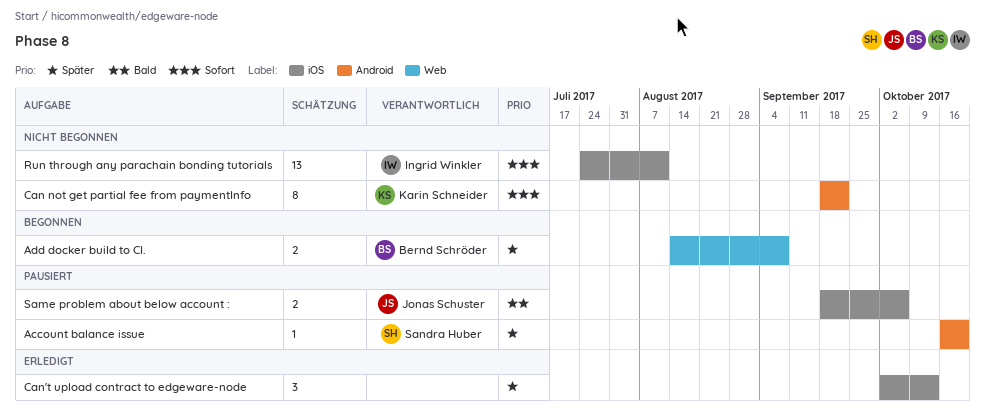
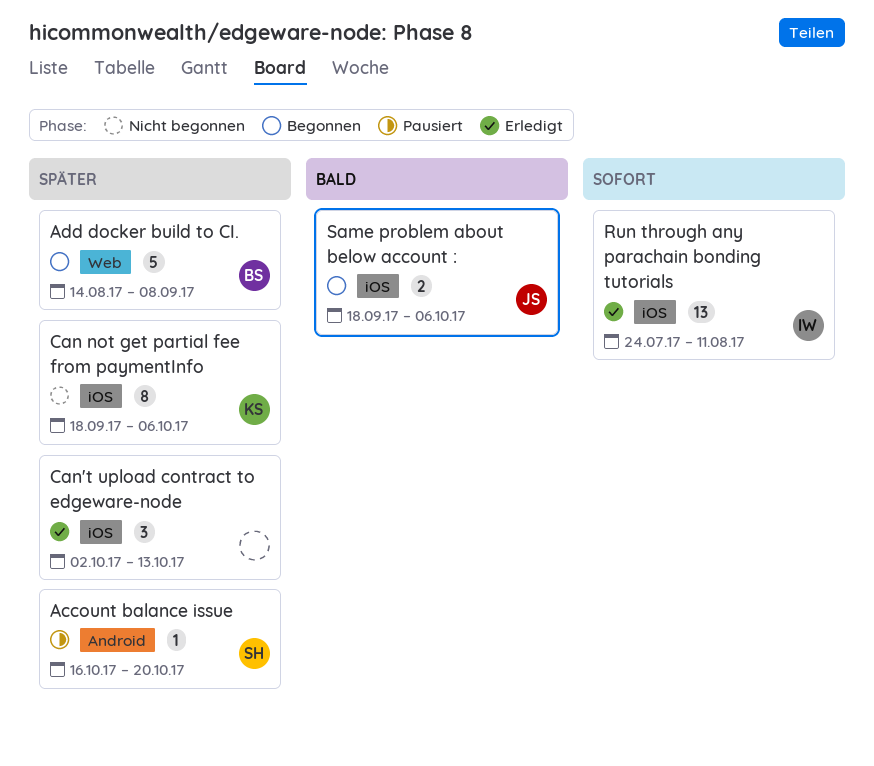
Add docker build to CI., estimate: 2 -> 5
Can not get partial fee from paymentInfo, priority: Sofort -> Später
Can not get partial fee from paymentInfo, label: Android -> iOS
Can not get partial fee from paymentInfo, due: Sep 22 -> Oct 6
Run through any parachain bonding tutorials, status: Nicht begonnen -> Erledigt
Same problem about below account :, status: Pausiert -> Begonnen

